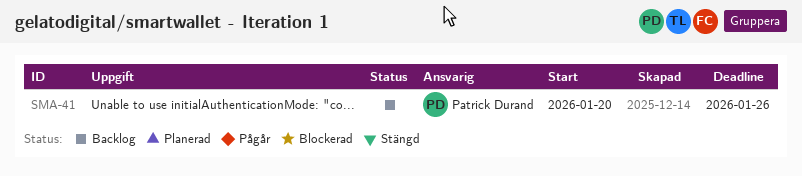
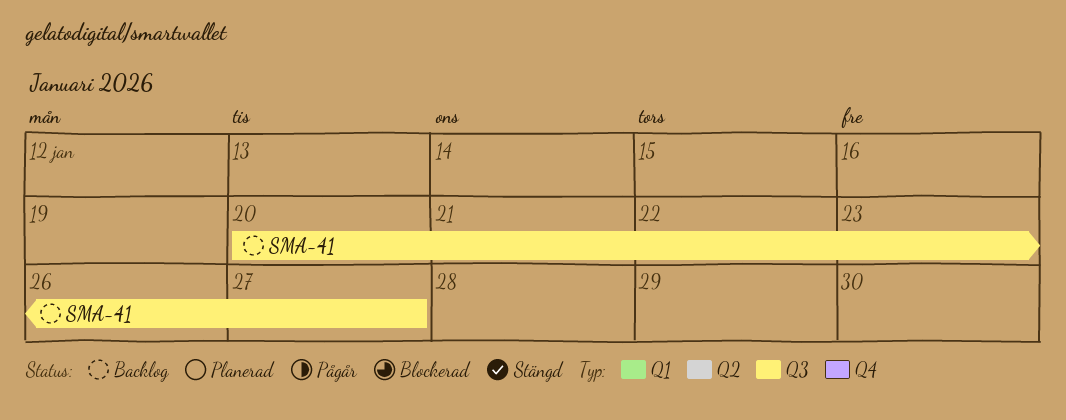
SMA-41, due: Jan 26 -> Jan 27

